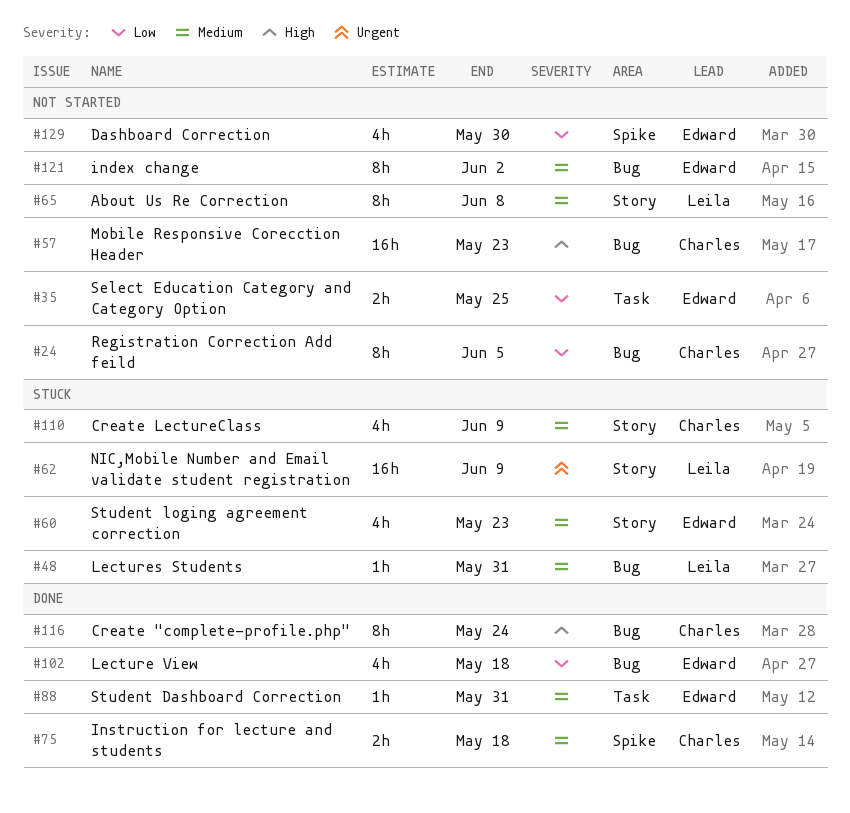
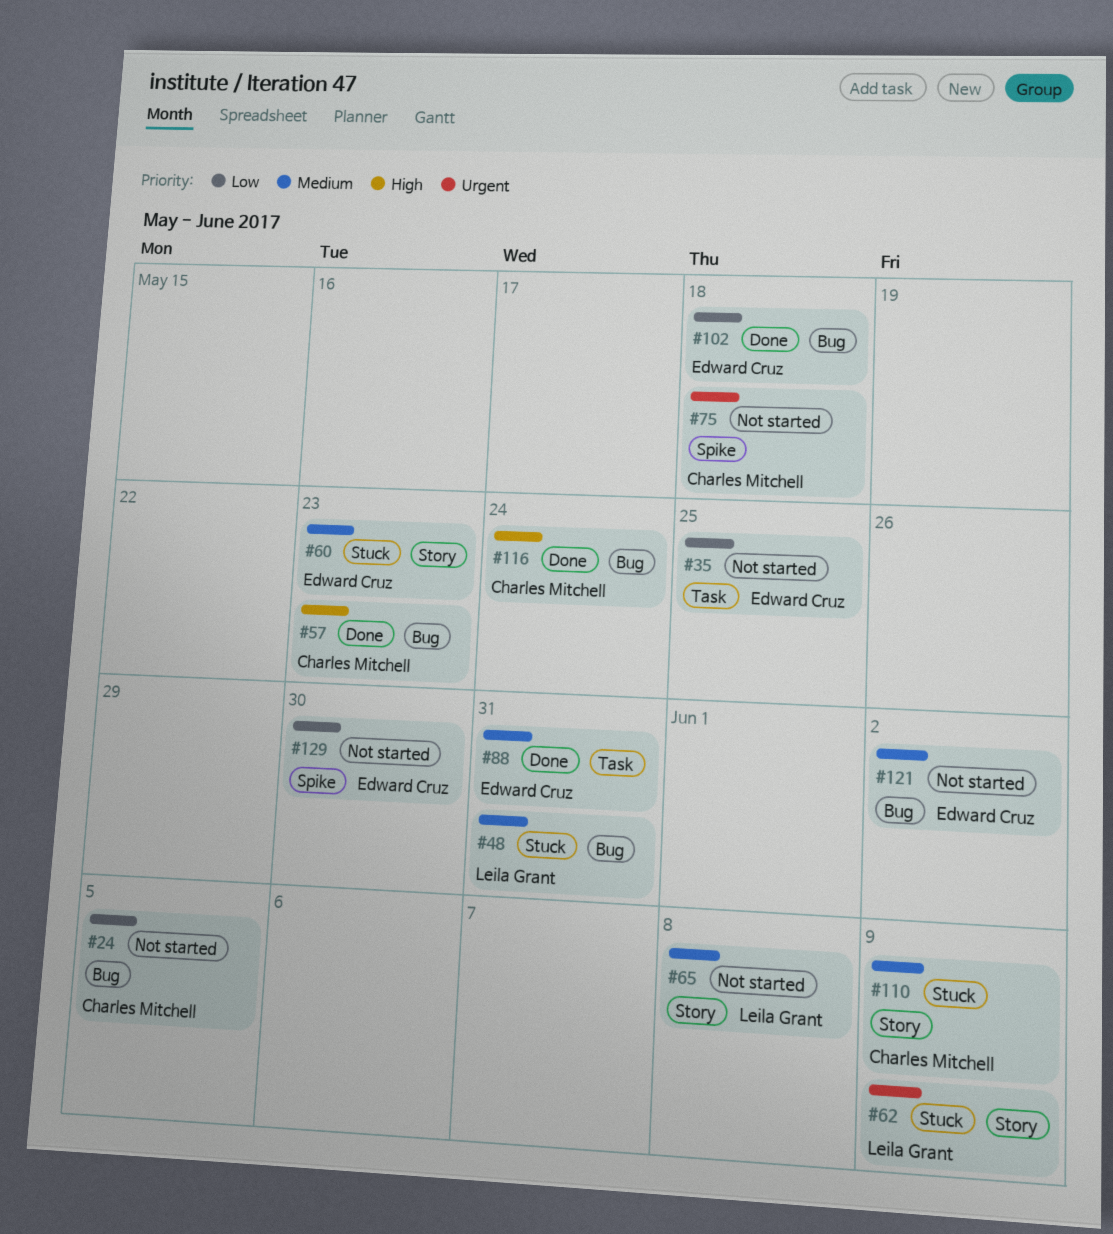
#57, status: Not started -> Done
#75, status: Done -> Not started
#75, priority: Medium -> Urgent

